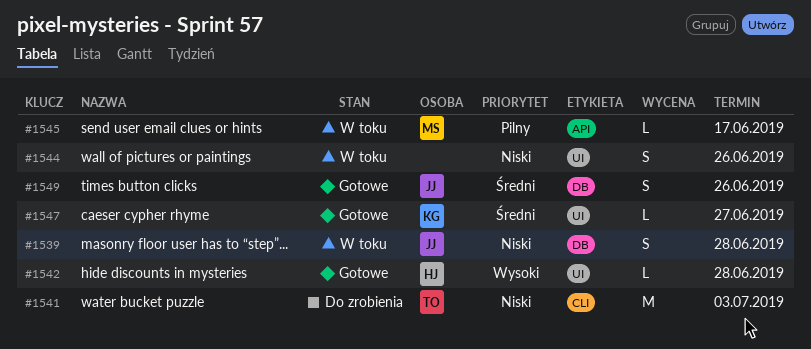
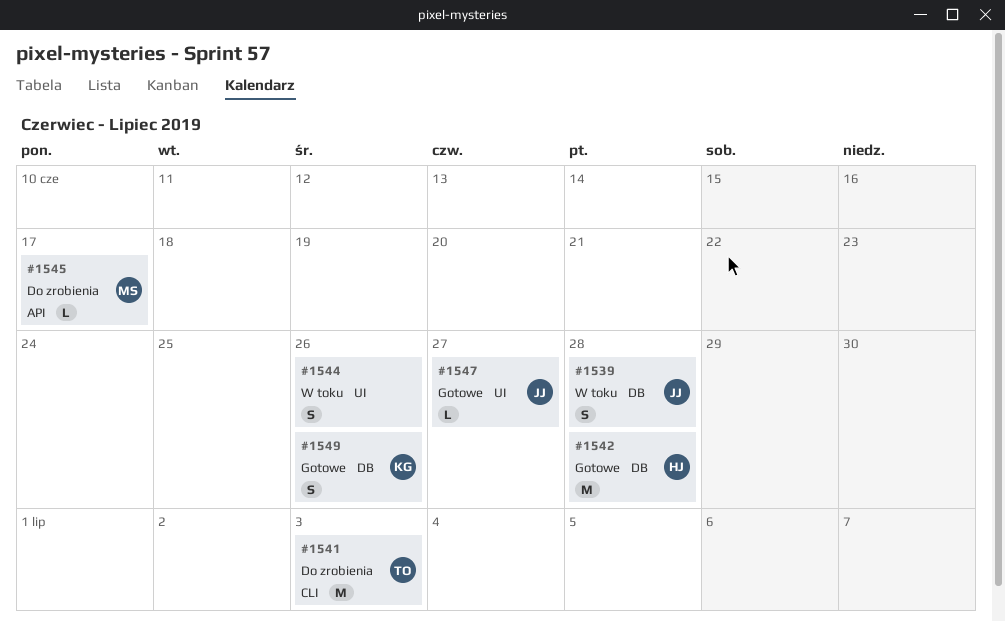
#1542, label: UI -> DB
#1542, estimate: L -> M
#1545, status: W toku -> Do zrobienia
#1547, owner: KG -> JJ
#1549, owner: JJ -> KG

